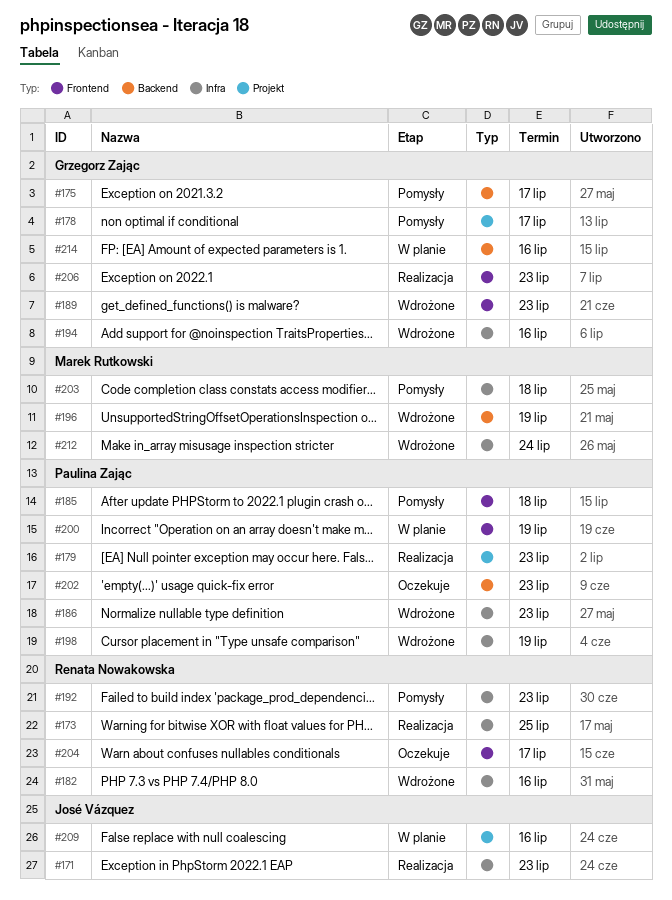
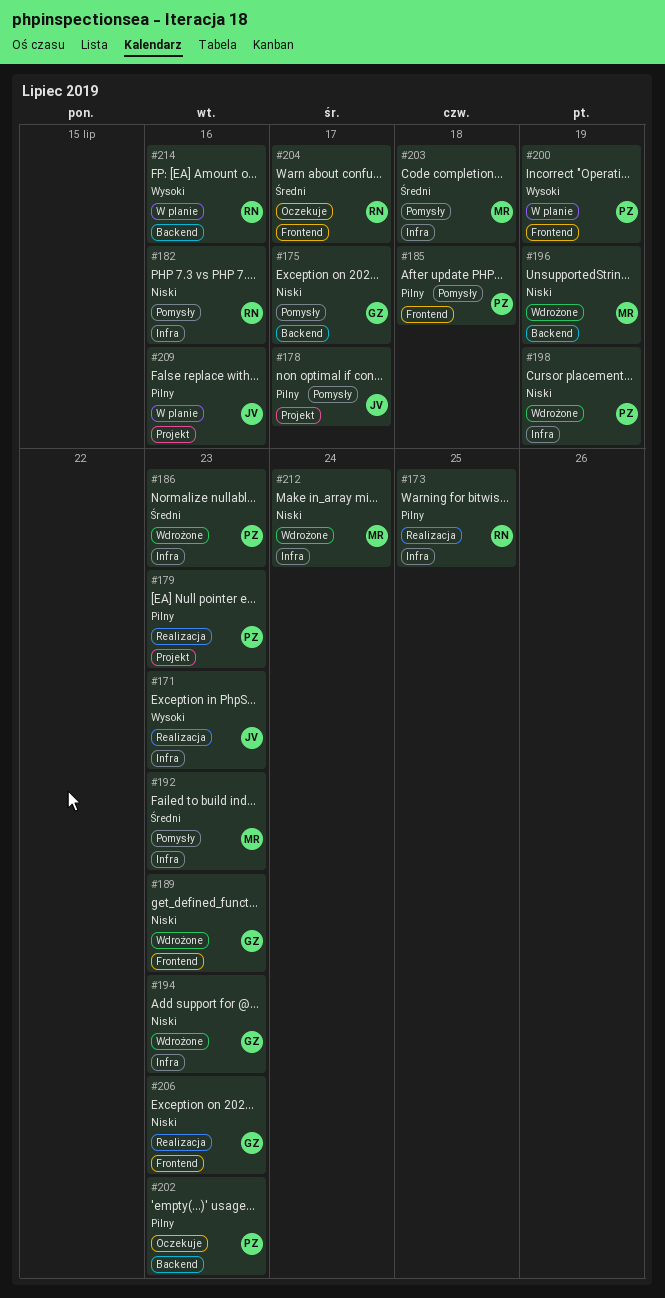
#178, owner: Grzegorz Zając -> José Vázquez
#182, status: Wdrożone -> Pomysły
#192, owner: Renata Nowakowska -> Marek Rutkowski
#194, due: Jul 16 -> Jul 23
#214, owner: Grzegorz Zając -> Renata Nowakowska

